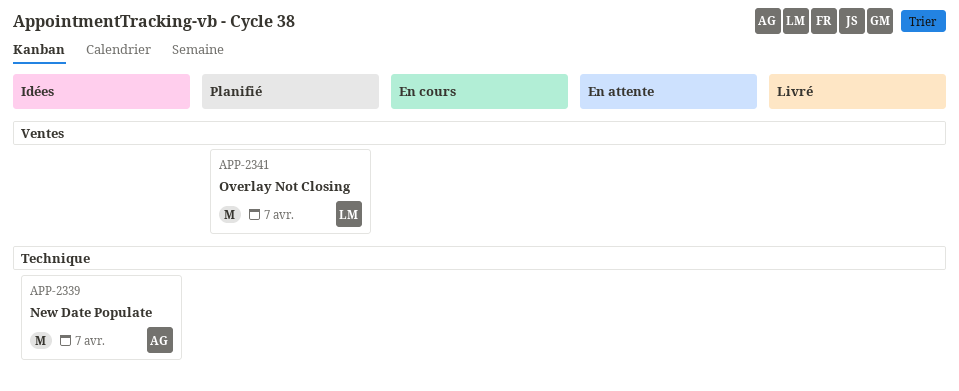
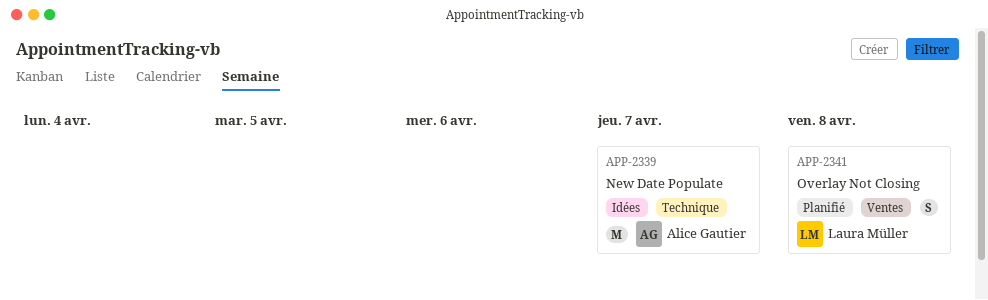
APP-2341, estimate: M -> S
APP-2341, due: Apr 7 -> Apr 8

